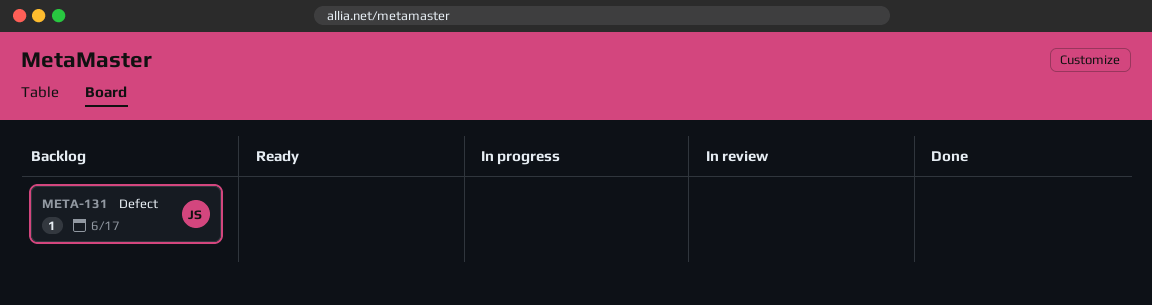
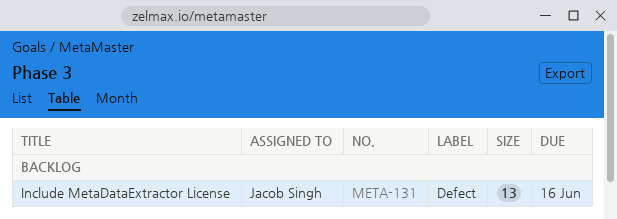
META-131, estimate: 1 -> 13
META-131, due: Jun 17 -> Jun 16

